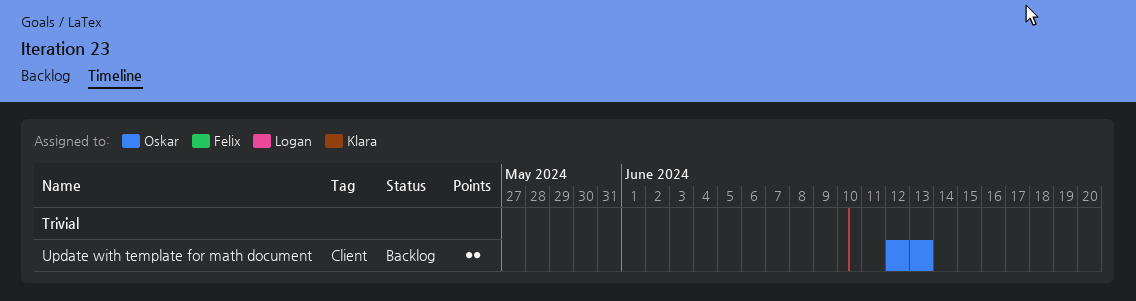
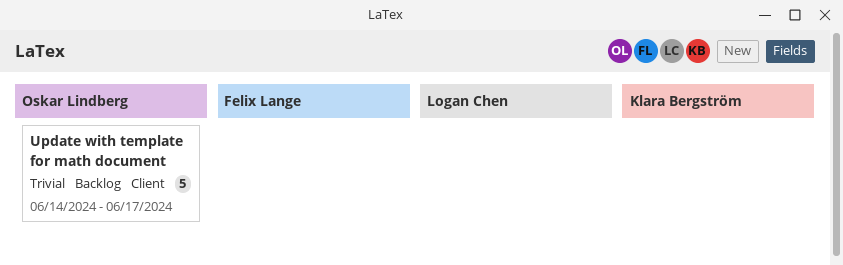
Update with template for math document, estimate: 2 -> 5
Update with template for math document, start: Jun 12 -> Jun 14
Update with template for math document, due: Jun 13 -> Jun 17

